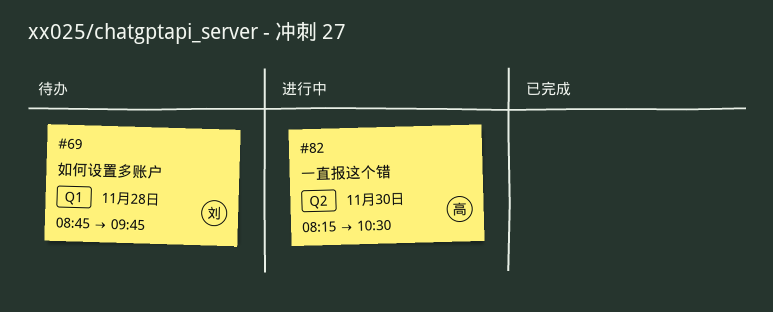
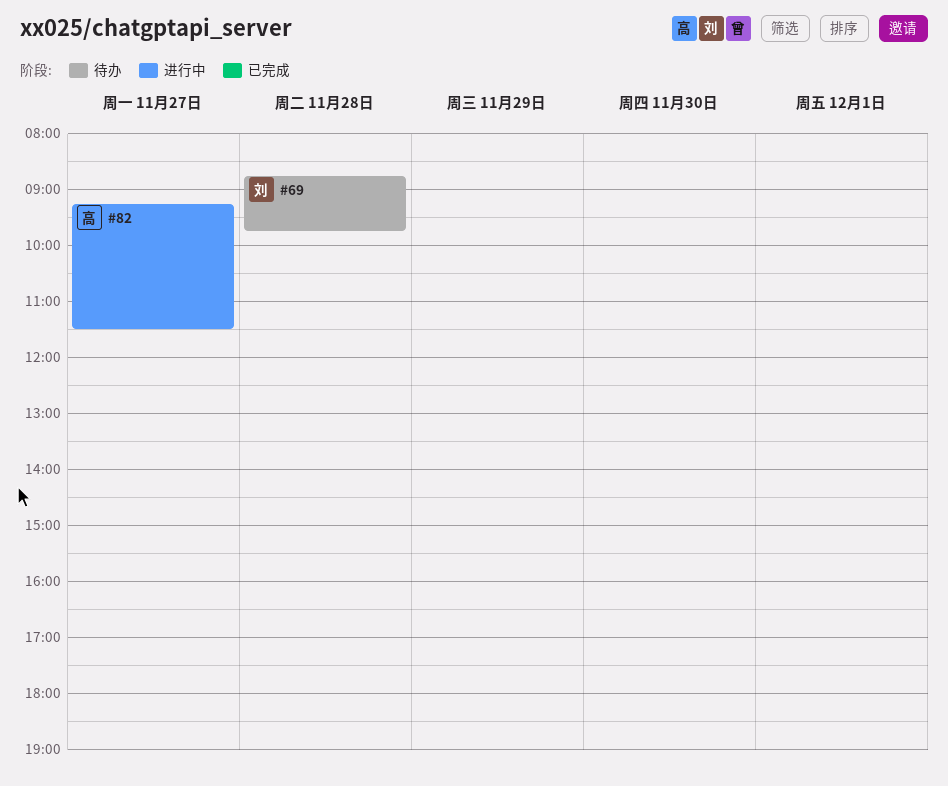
#82, day: Nov 30 -> Nov 27
#82, begins: 08:15 -> 09:15
#82, ends: 10:30 -> 11:30

